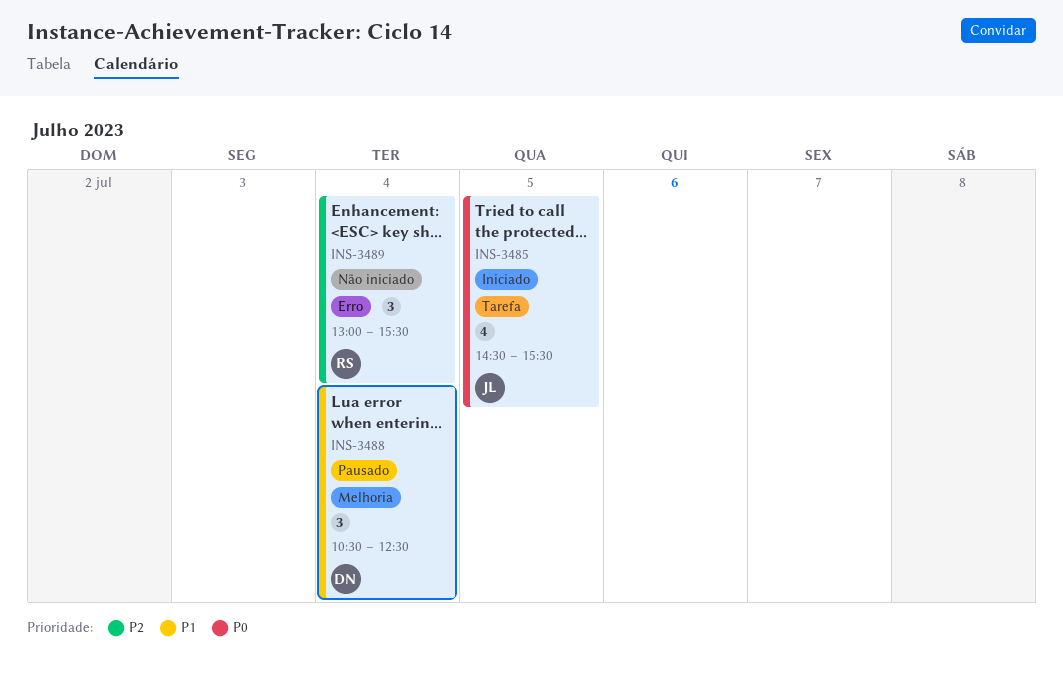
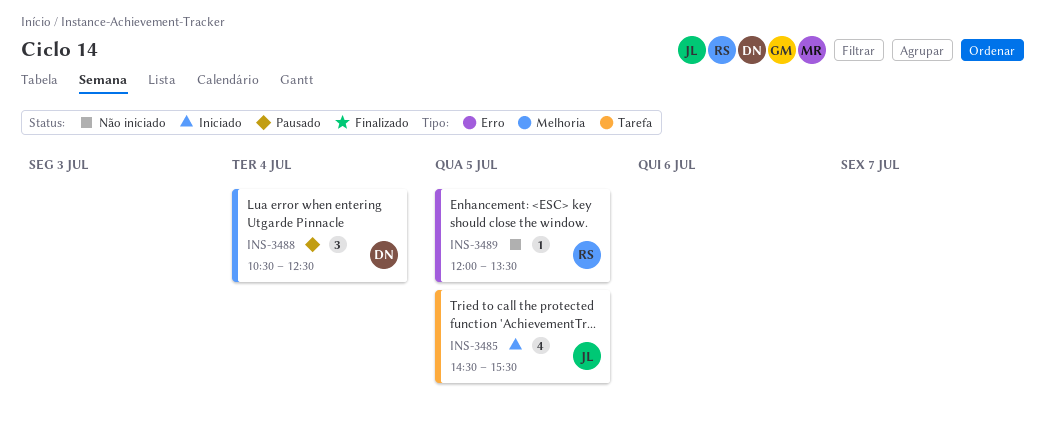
INS-3489, estimate: 3 -> 1
INS-3489, day: Jul 4 -> Jul 5
INS-3489, begins: 13:00 -> 12:00
INS-3489, ends: 15:30 -> 13:30

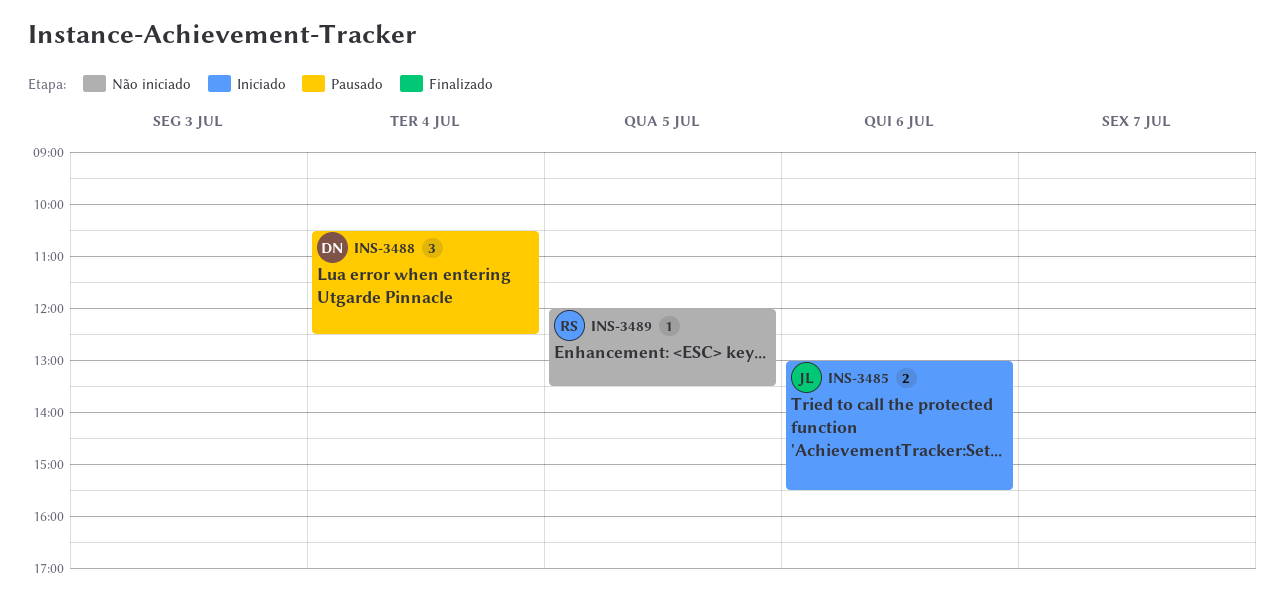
INS-3485, estimate: 4 -> 2
INS-3485, day: Jul 5 -> Jul 6
INS-3485, begins: 14:30 -> 13:00

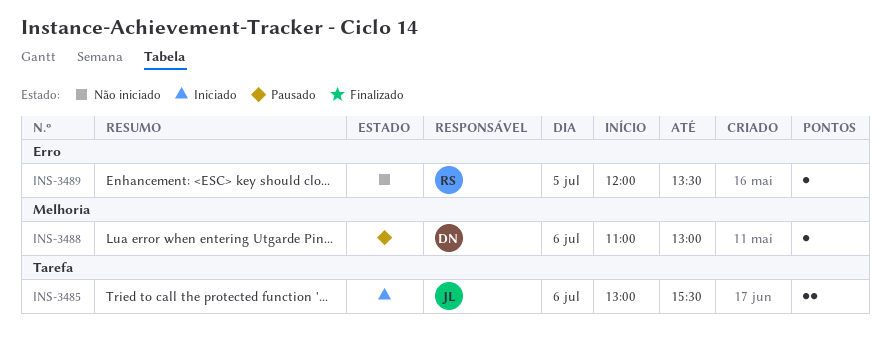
INS-3488, estimate: 3 -> 1
INS-3488, day: Jul 4 -> Jul 6
INS-3488, begins: 10:30 -> 11:00
INS-3488, ends: 12:30 -> 13:00

